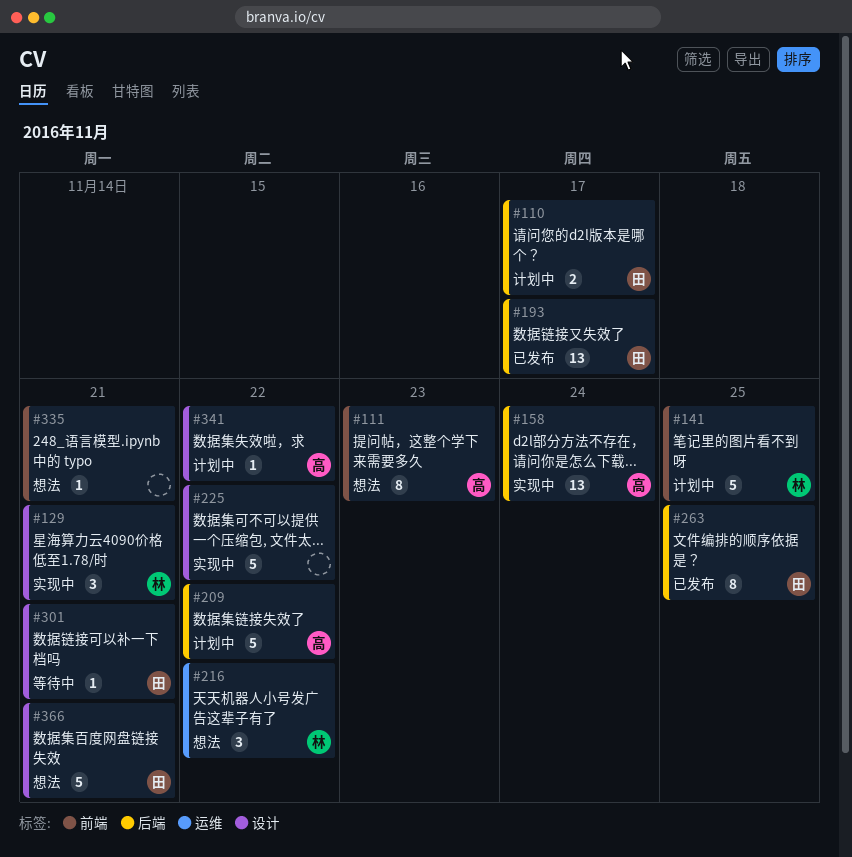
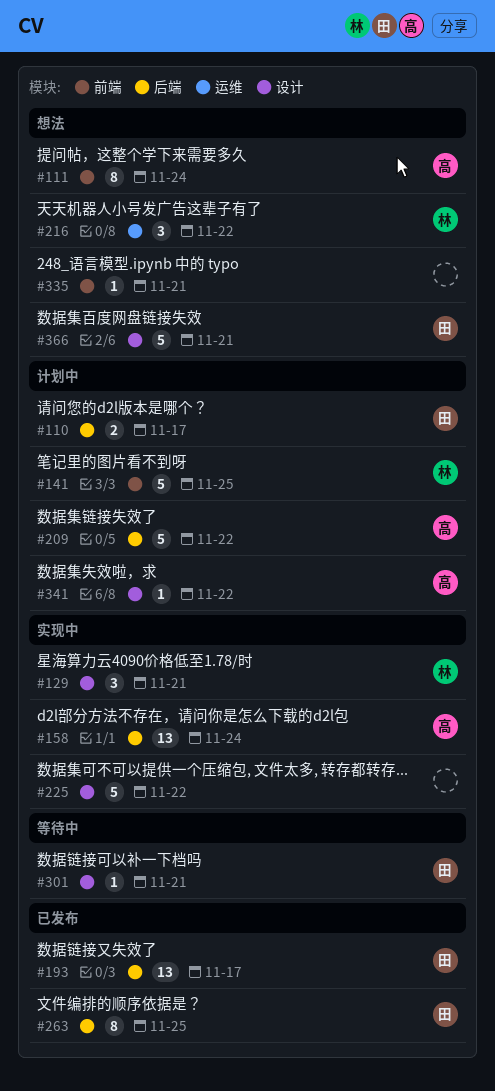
#111, due: Nov 23 -> Nov 24

